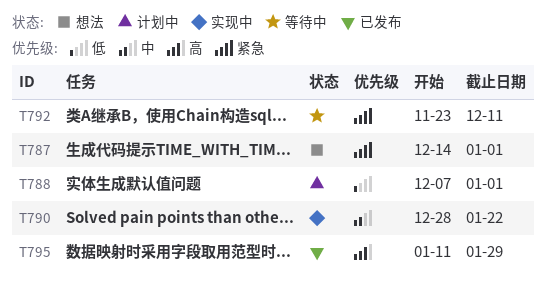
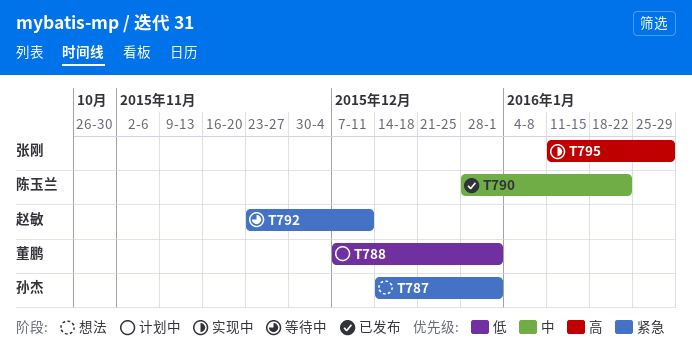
T790, status: 实现中 -> 已发布
T795, status: 已发布 -> 实现中

